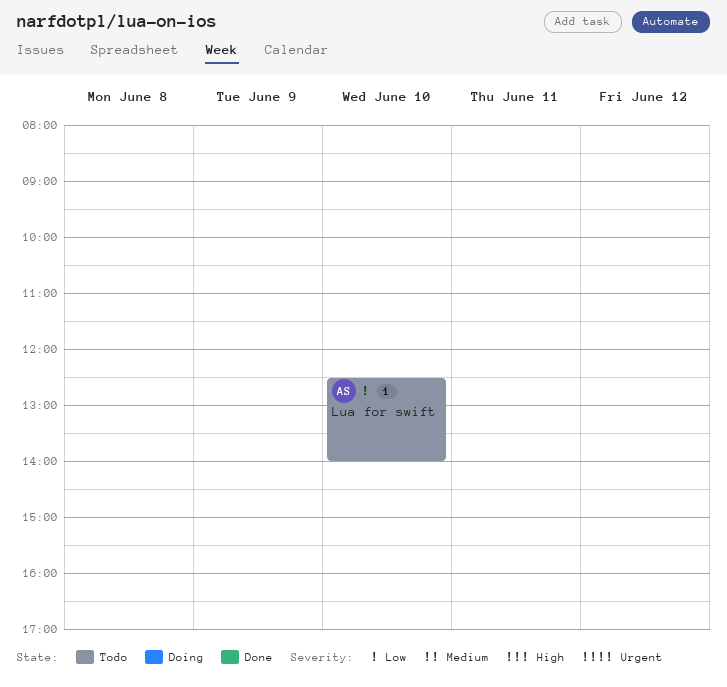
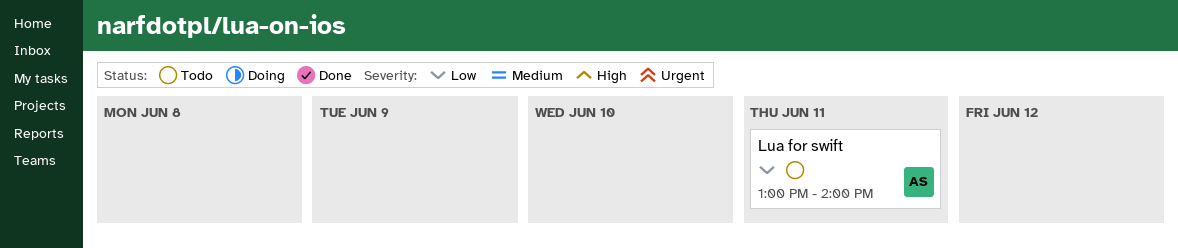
Lua for swift, day: Jun 10 -> Jun 11
Lua for swift, begins: 12:30 -> 13:00

